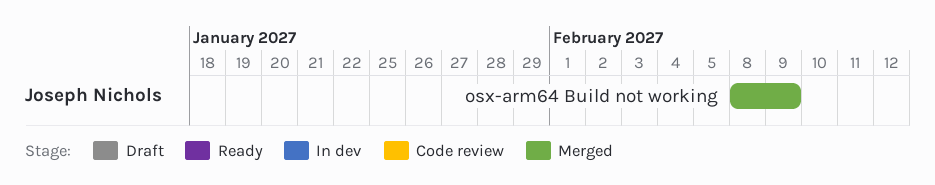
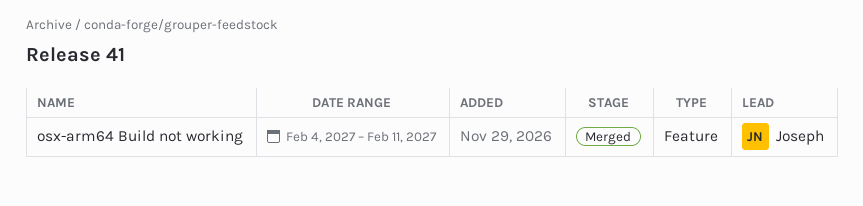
osx-arm64 Build not working, start: Feb 8 -> Feb 4
osx-arm64 Build not working, due: Feb 9 -> Feb 11

